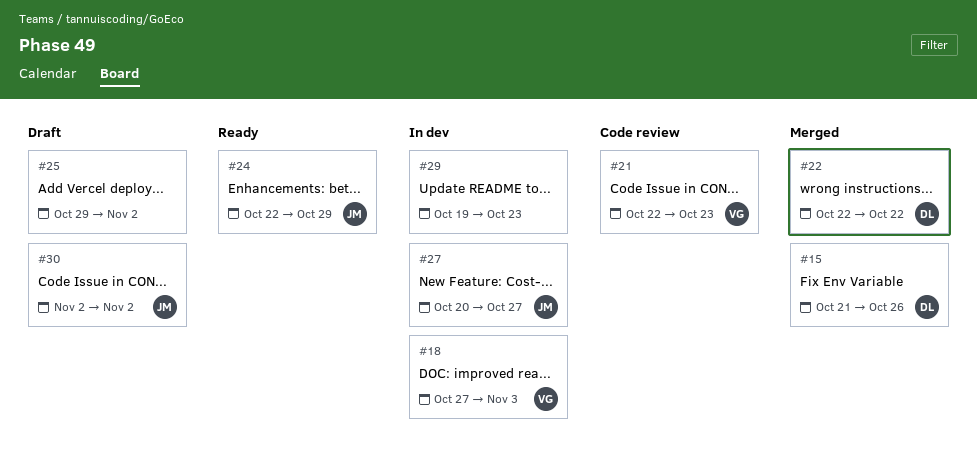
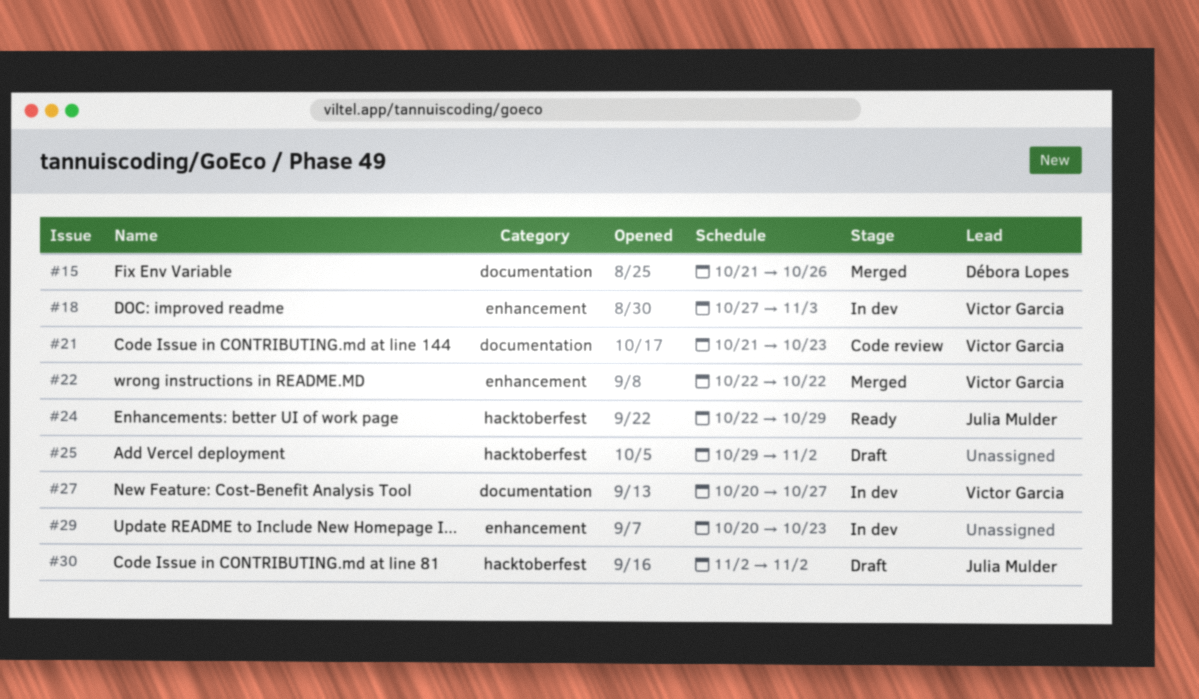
#21, start: Oct 22 -> Oct 21
#22, owner: Débora Lopes -> Victor Garcia
#27, owner: Julia Mulder -> Victor Garcia
#29, start: Oct 19 -> Oct 20

